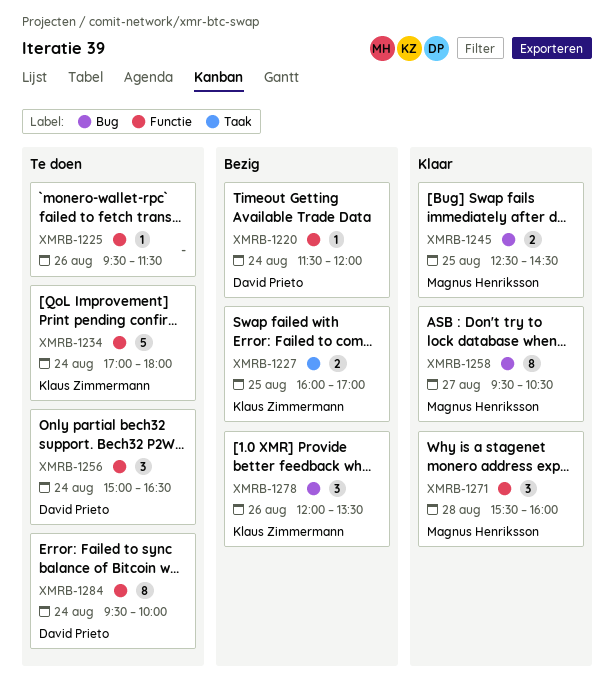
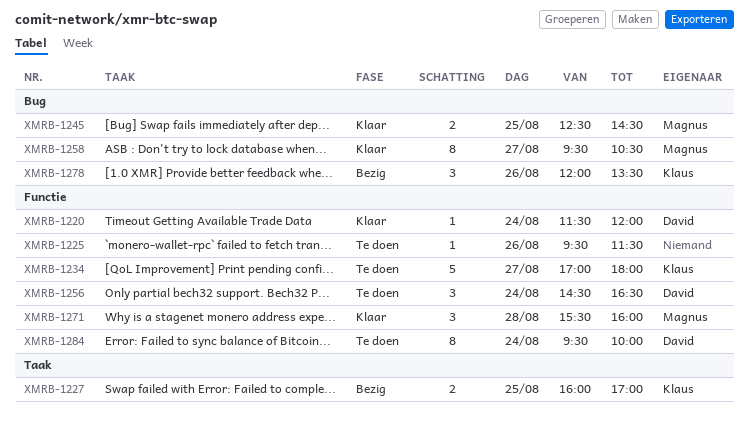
XMRB-1220, status: Bezig -> Klaar
XMRB-1234, day: Aug 24 -> Aug 27
XMRB-1256, begins: 15:00 -> 14:30

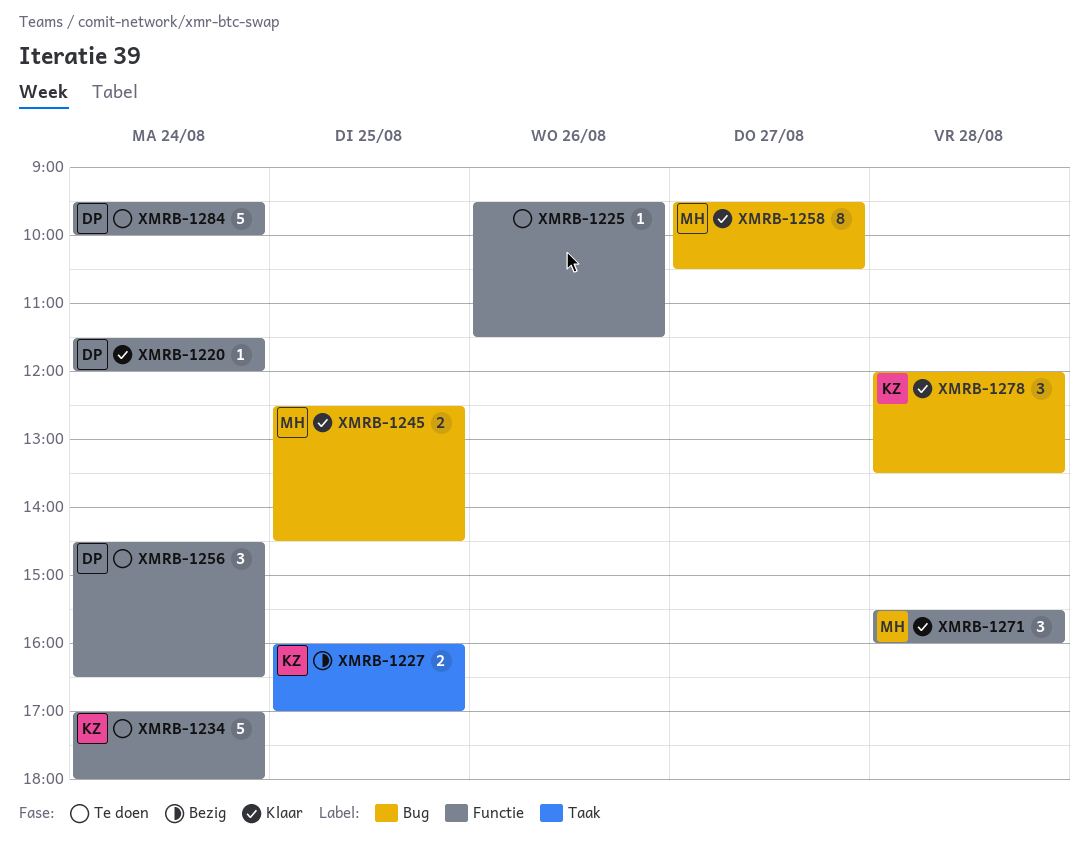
XMRB-1234, day: Aug 27 -> Aug 24
XMRB-1278, status: Bezig -> Klaar
XMRB-1278, day: Aug 26 -> Aug 28
XMRB-1284, estimate: 8 -> 5

